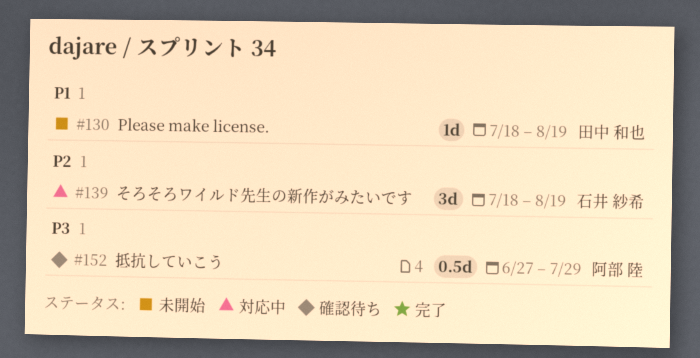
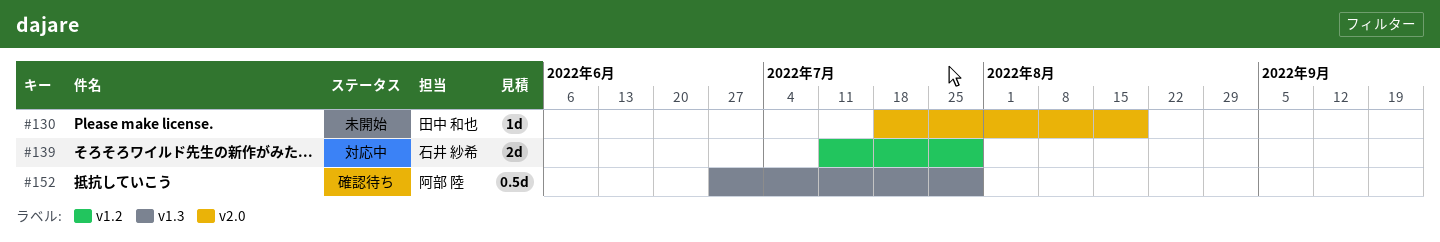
#139, estimate: 3d -> 2d
#139, start: Jul 18 -> Jul 11
#139, due: Aug 19 -> Jul 29

